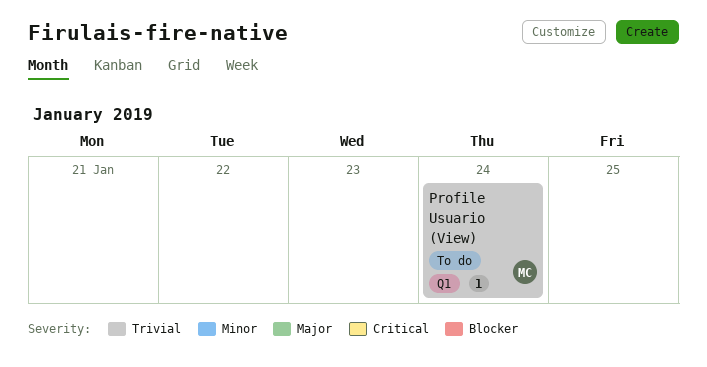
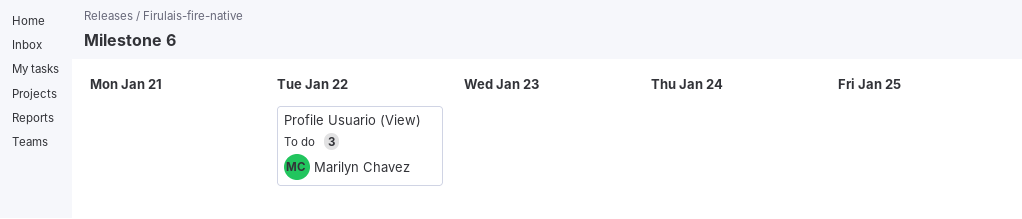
Profile Usuario (View), estimate: 1 -> 3
Profile Usuario (View), due: Jan 24 -> Jan 22

